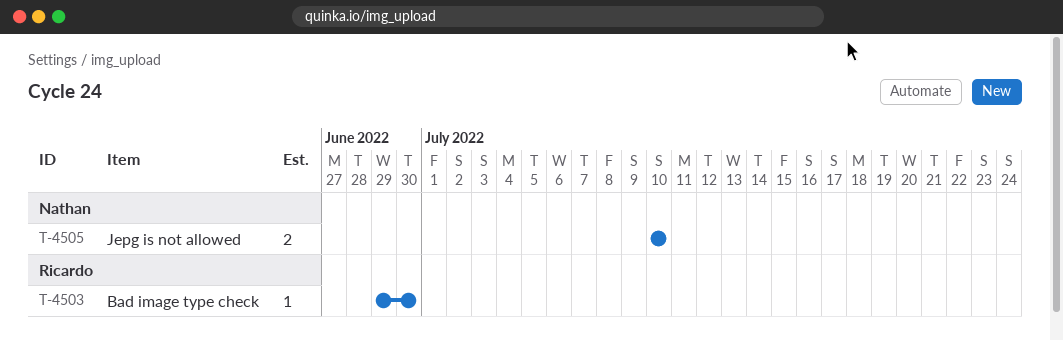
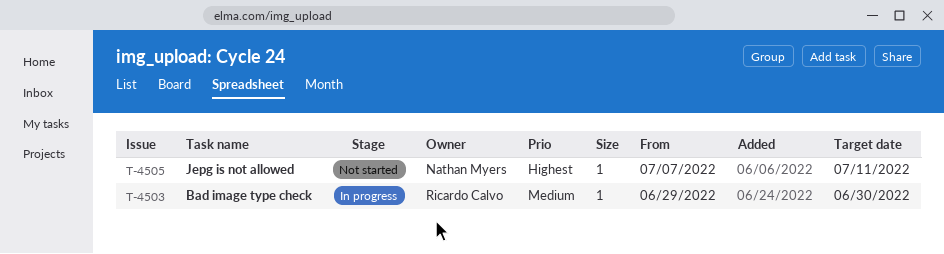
T-4505, estimate: 2 -> 1
T-4505, start: Jul 10 -> Jul 7
T-4505, due: Jul 10 -> Jul 11

